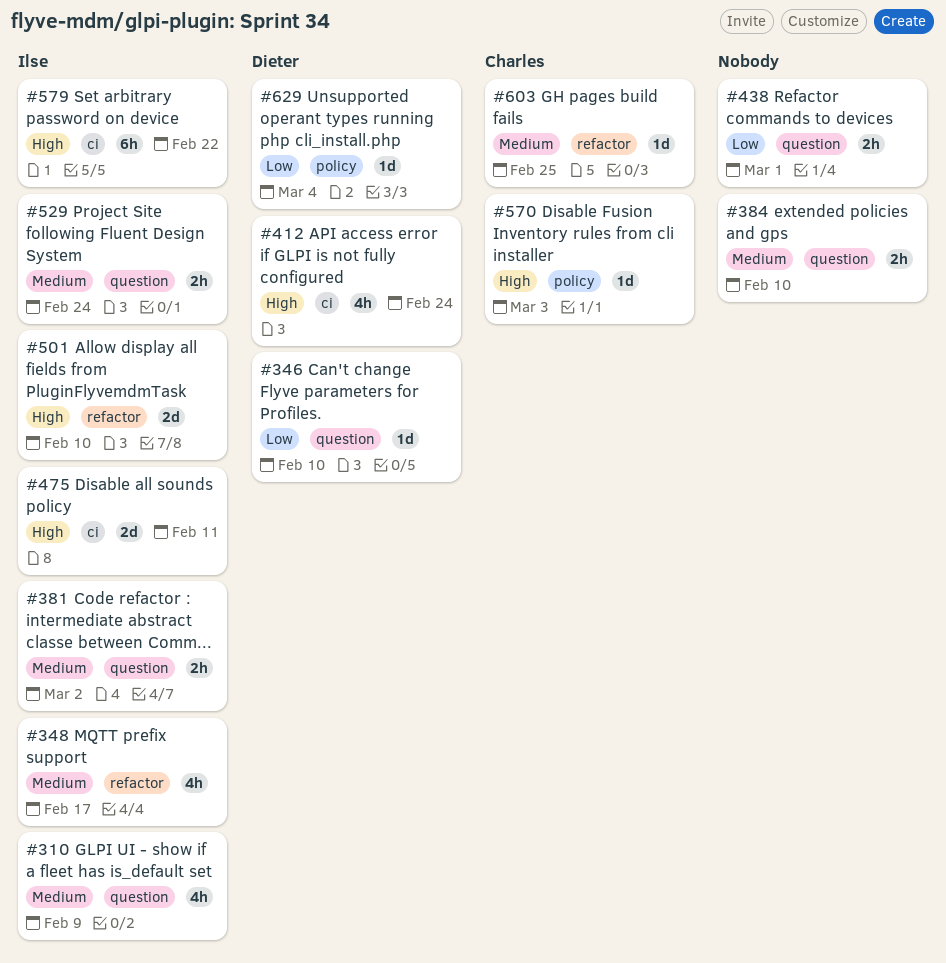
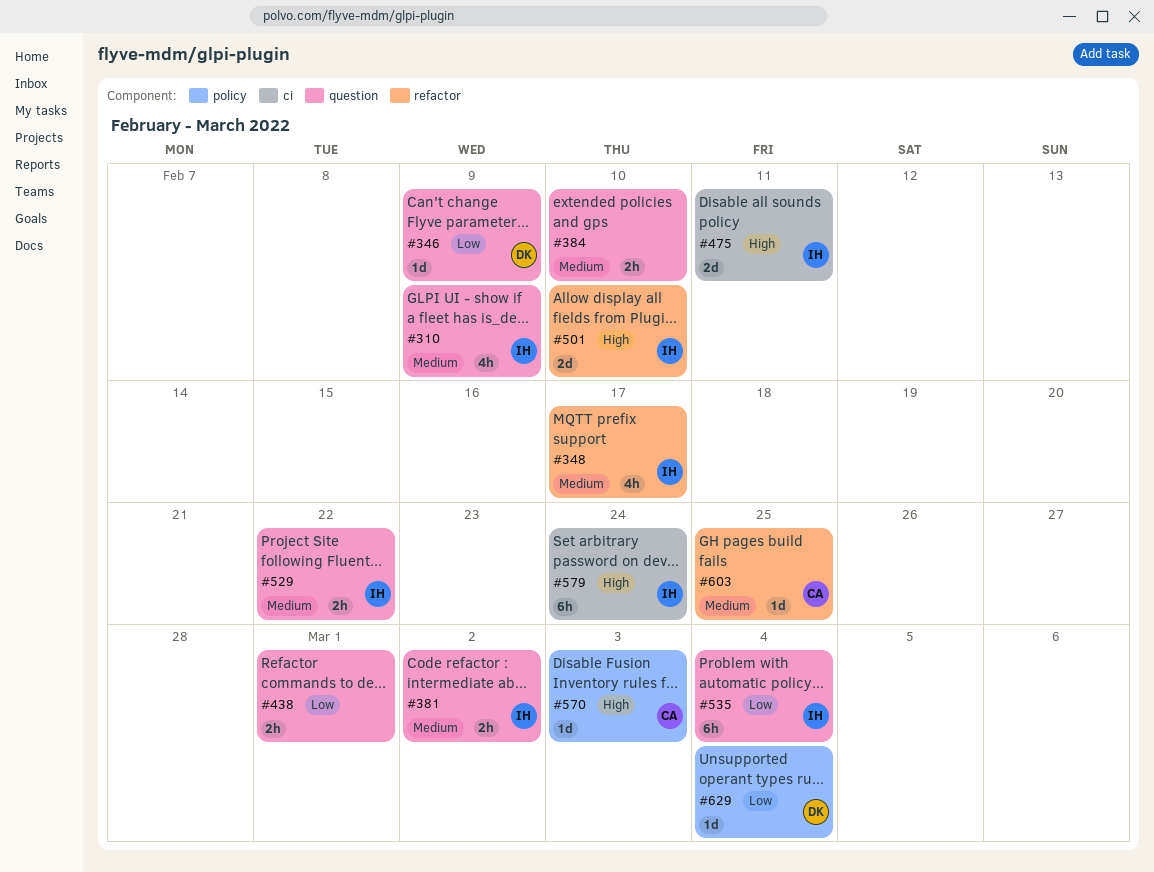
#346, due: Feb 10 -> Feb 9
#412: present -> none
#529, due: Feb 24 -> Feb 22
#535: none -> present
#579, due: Feb 22 -> Feb 24

